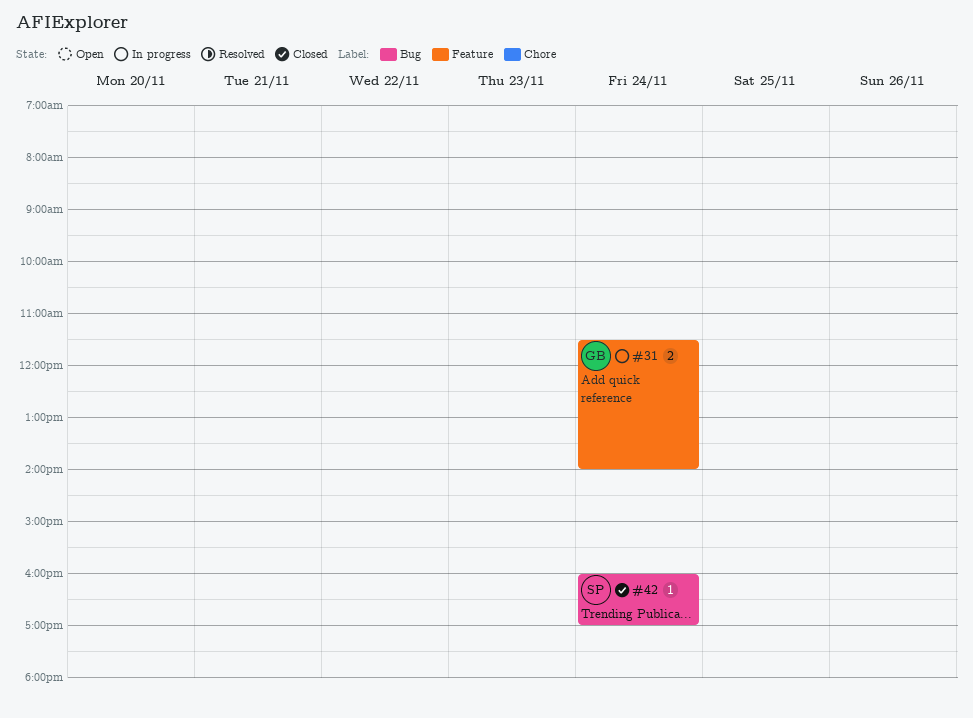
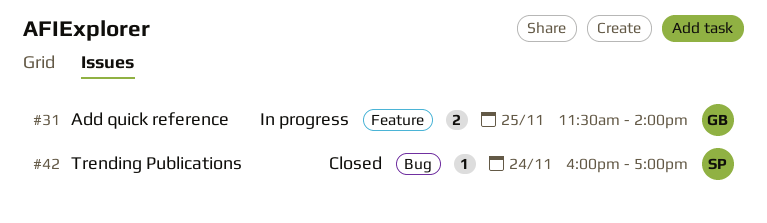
#31, day: Nov 24 -> Nov 25

